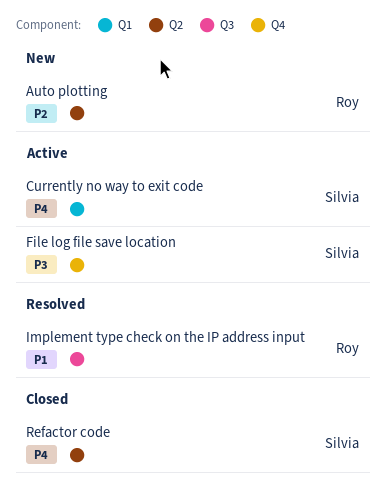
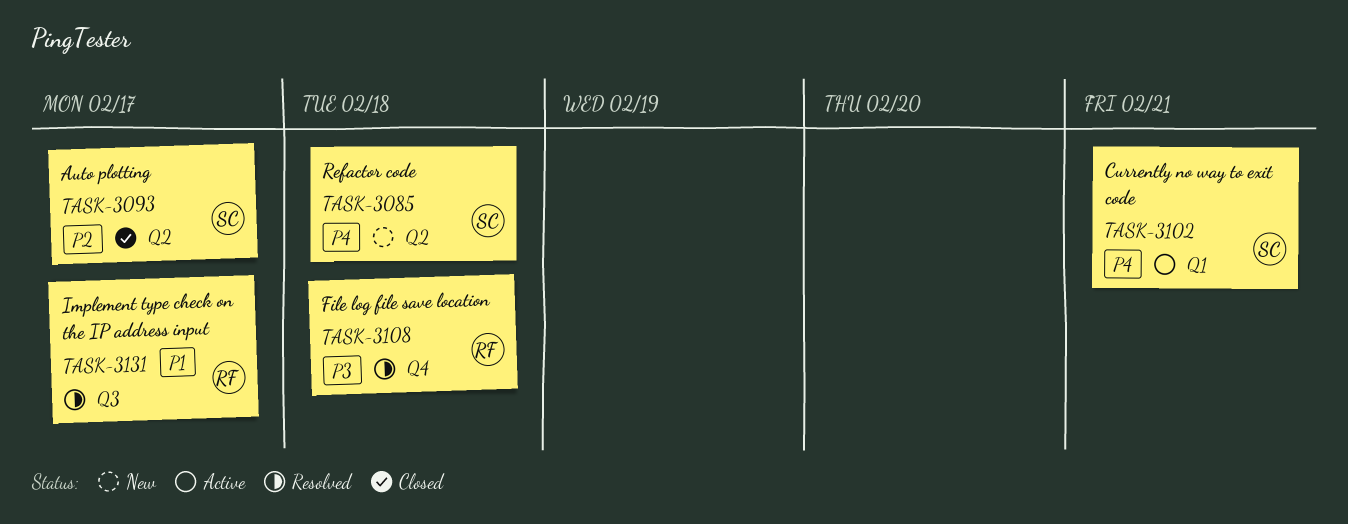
Auto plotting, status: New -> Closed
Auto plotting, owner: Roy -> Silvia
File log file save location, status: Active -> Resolved
File log file save location, owner: Silvia -> Roy
Refactor code, status: Closed -> New

